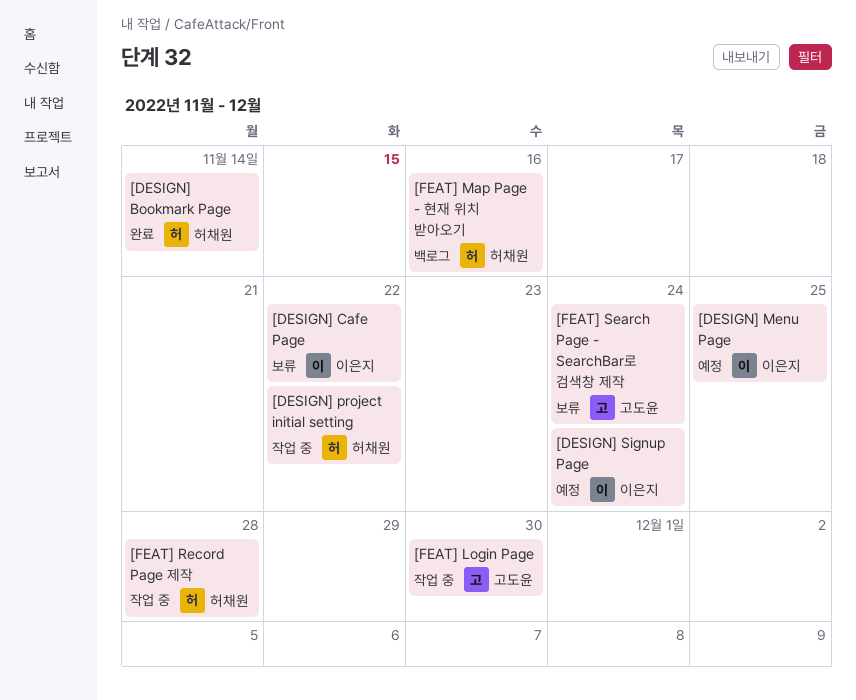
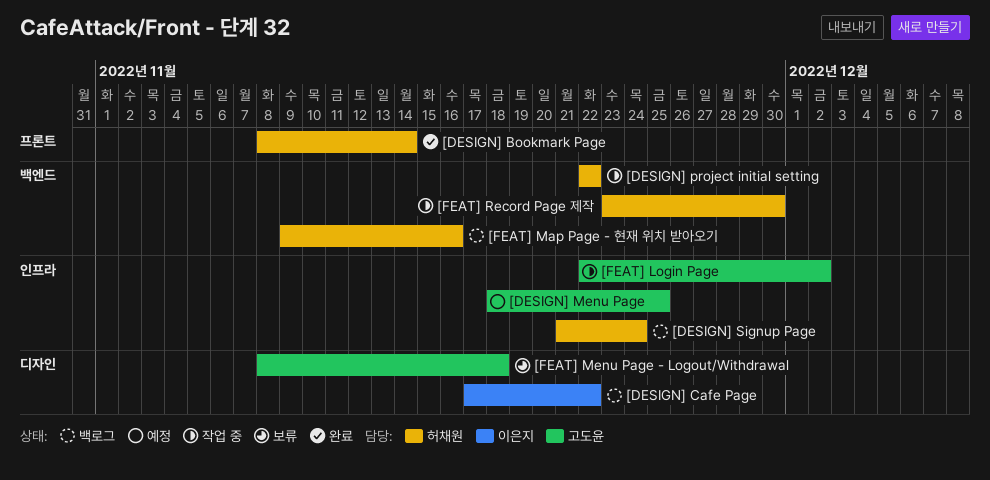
[DESIGN] Cafe Page, status: 보류 -> 백로그
[DESIGN] Menu Page, owner: 이은지 -> 고도윤
[DESIGN] Signup Page, status: 예정 -> 백로그
[DESIGN] Signup Page, owner: 이은지 -> 허채원
[FEAT] Login Page, due: Nov 30 -> Dec 2
[FEAT] Menu Page - Logout/Withdrawal: none -> present
[FEAT] Record Page 제작, due: Nov 28 -> Nov 30
[FEAT] Search Page - SearchBar로 검색창 제작: present -> none

